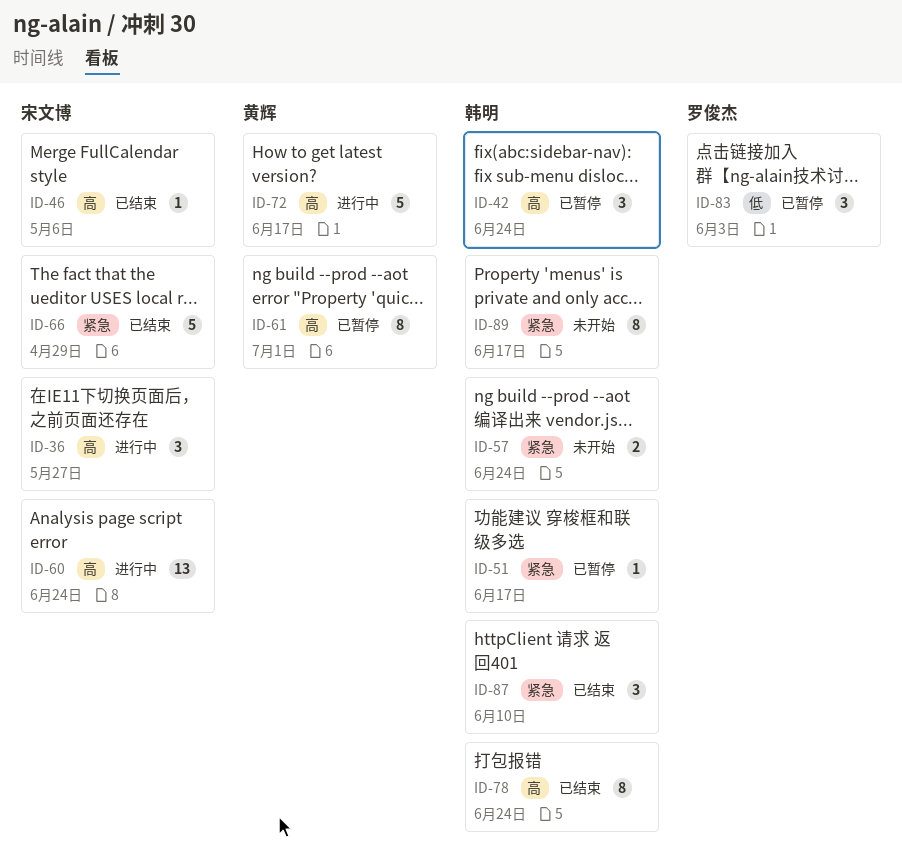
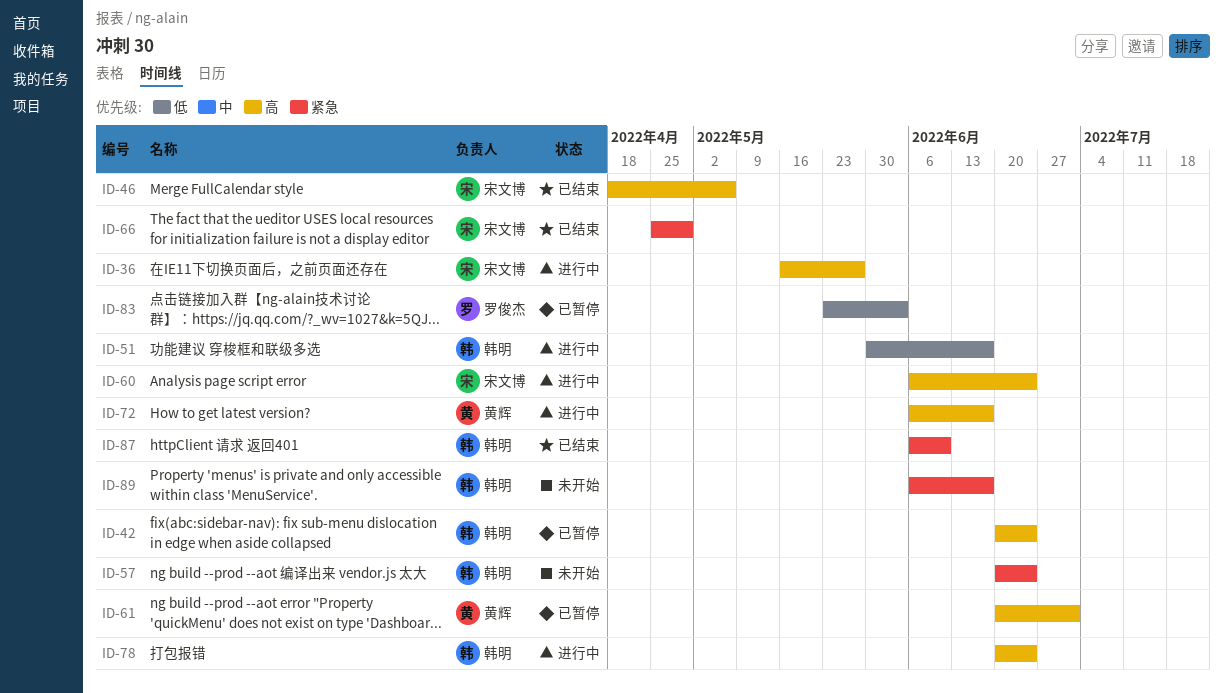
ID-51, status: 已暂停 -> 进行中
ID-51, priority: 紧急 -> 低
ID-78, status: 已结束 -> 进行中

